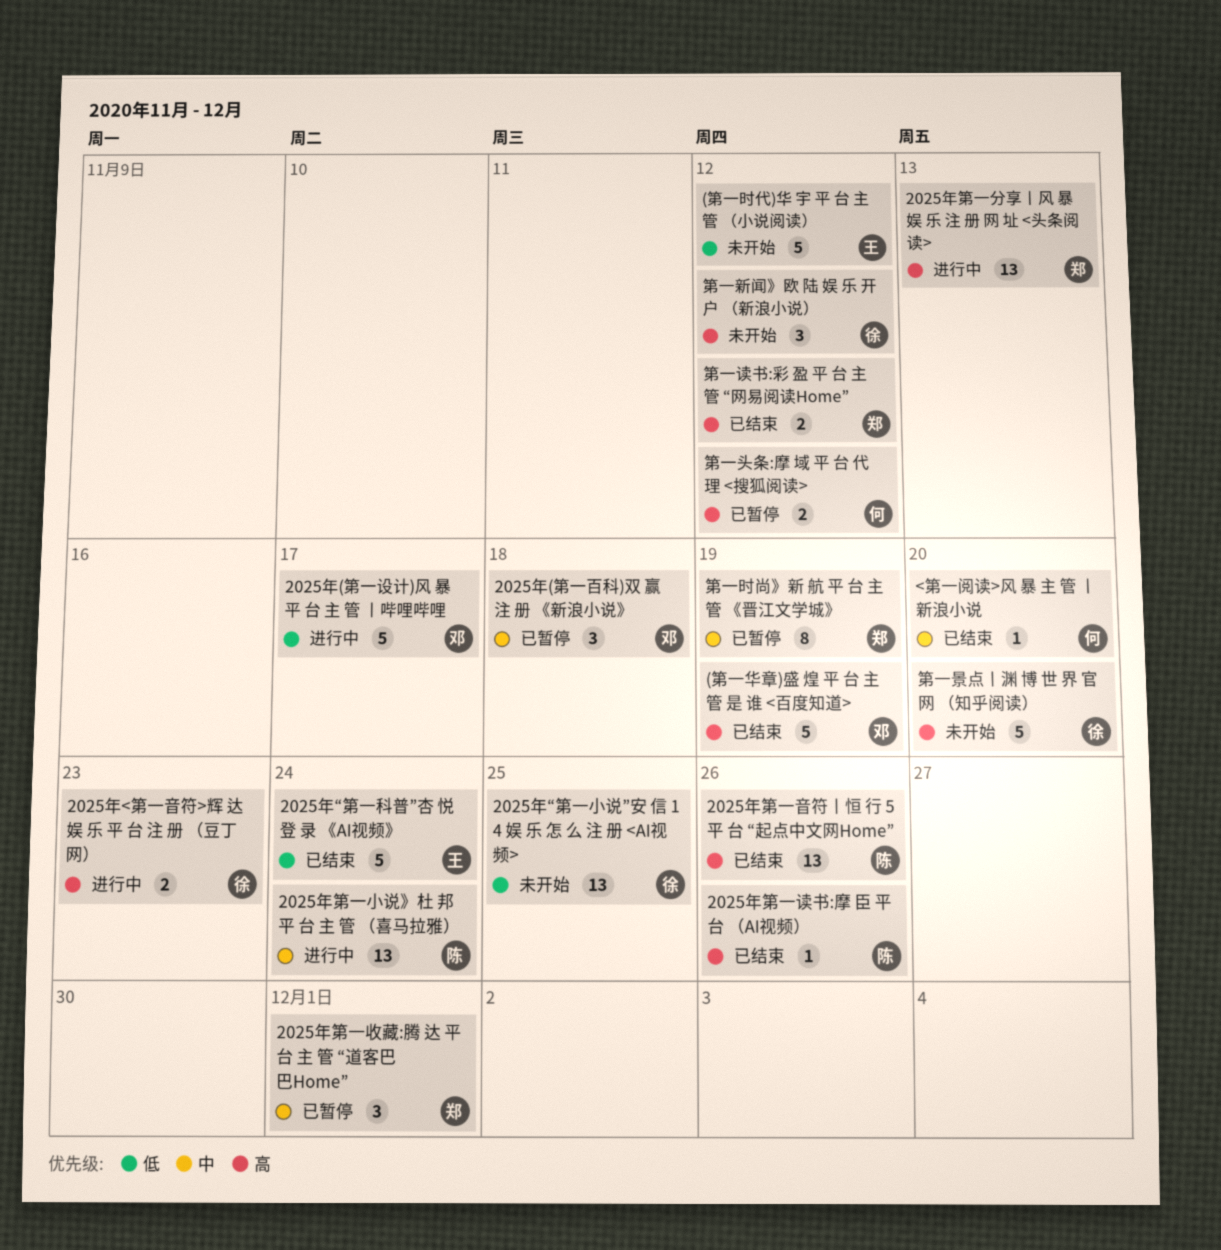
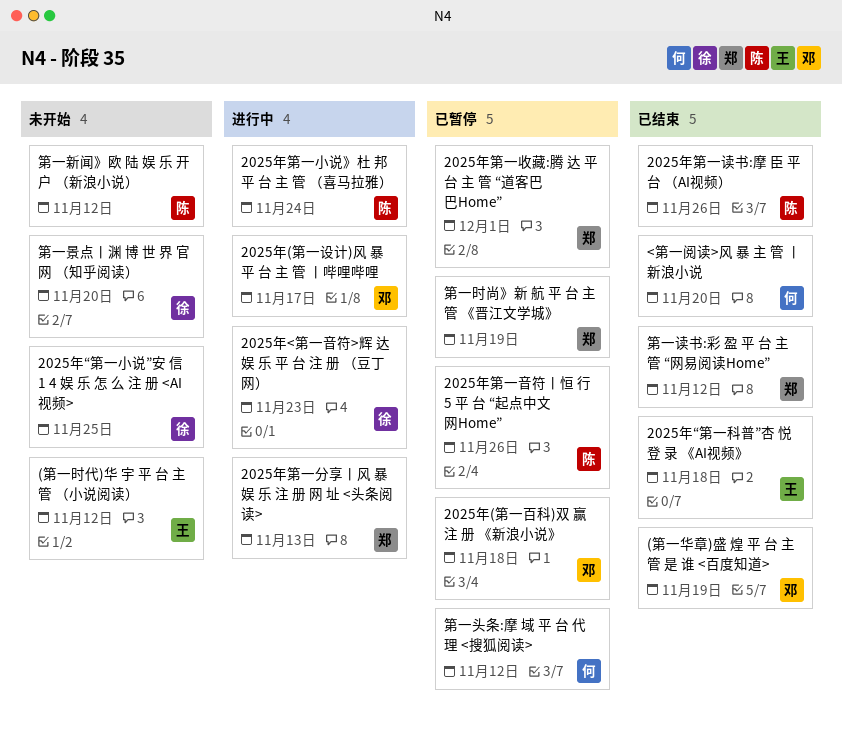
2025年“第一科普”杏 悦 登 录 《AI视频》, due: Nov 24 -> Nov 18
2025年第一音符丨恒 行 5 平 台 “起点中文网Home”, status: 已结束 -> 已暂停
第一新闻》欧 陆 娱 乐 开 户 （新浪小说）, owner: 徐 -> 陈

